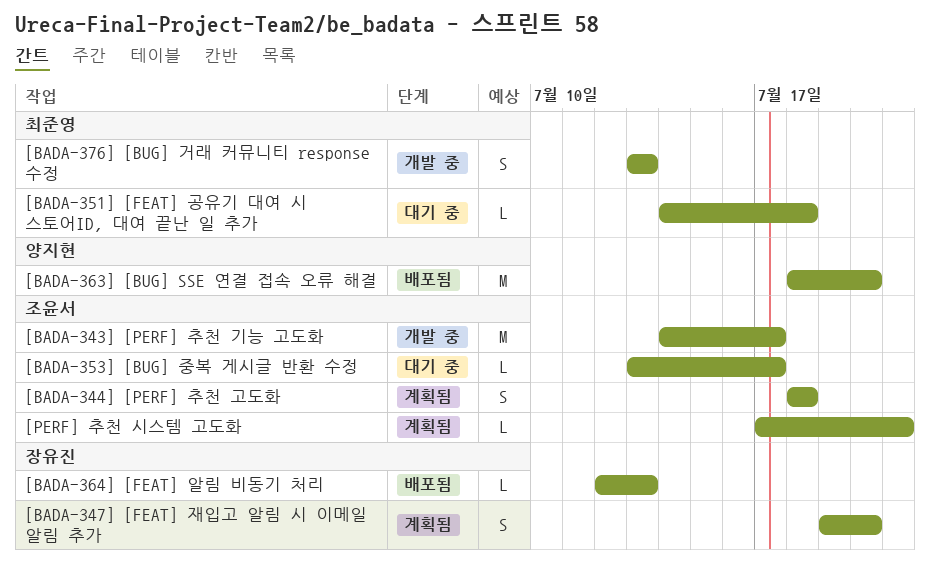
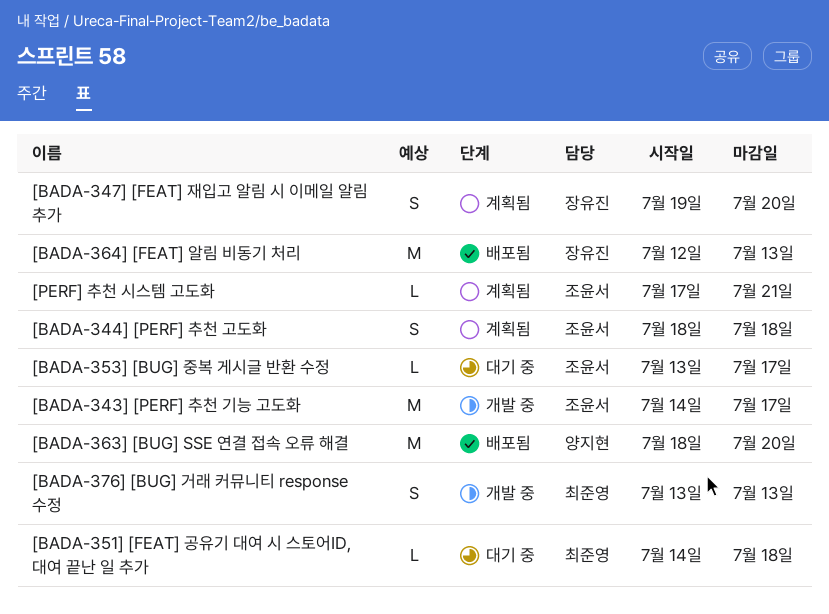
[BADA-364] [FEAT] 알림 비동기 처리, estimate: L -> M

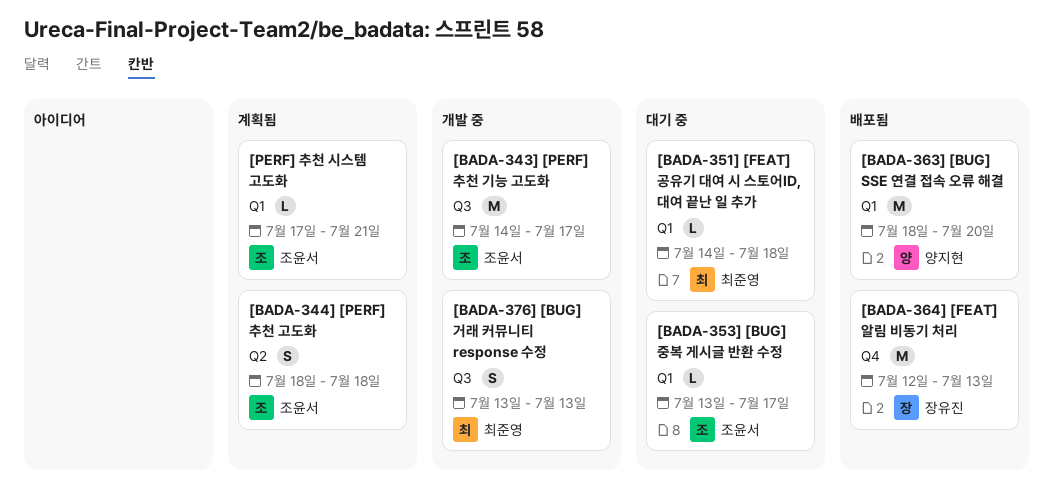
[BADA-347] [FEAT] 재입고 알림 시 이메일 알림 추가: present -> none

